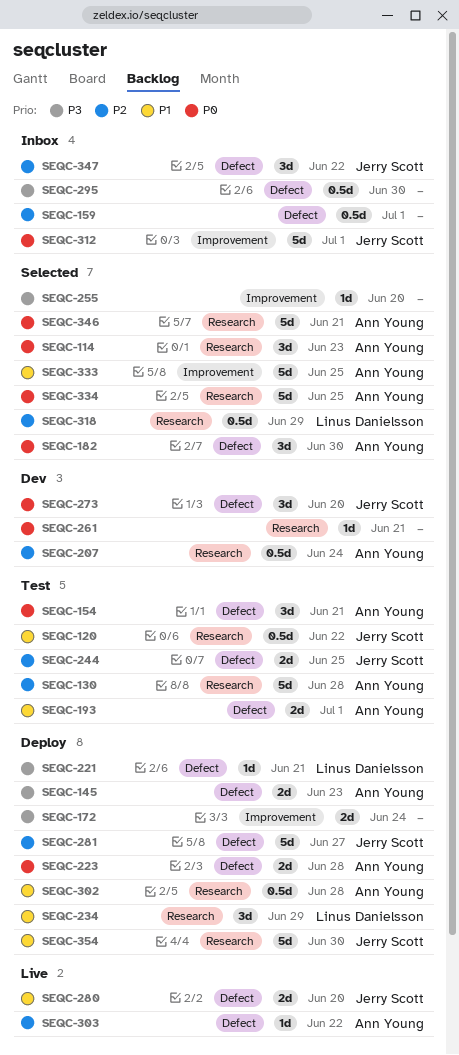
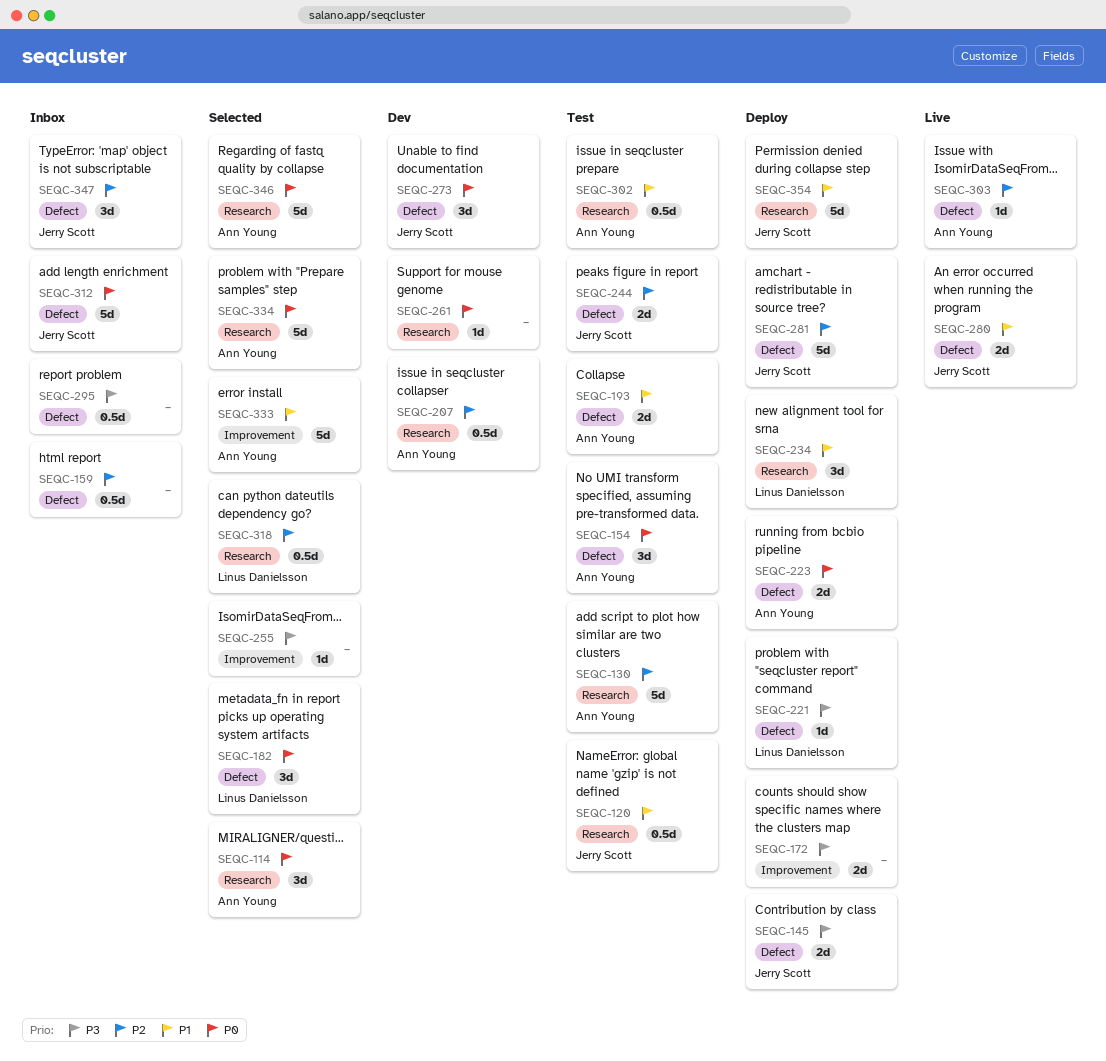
SEQC-145, owner: Ann Young -> Jerry Scott
SEQC-182, owner: Ann Young -> Linus Danielsson
SEQC-302, status: Deploy -> Test
SEQC-312, label: Improvement -> Defect

